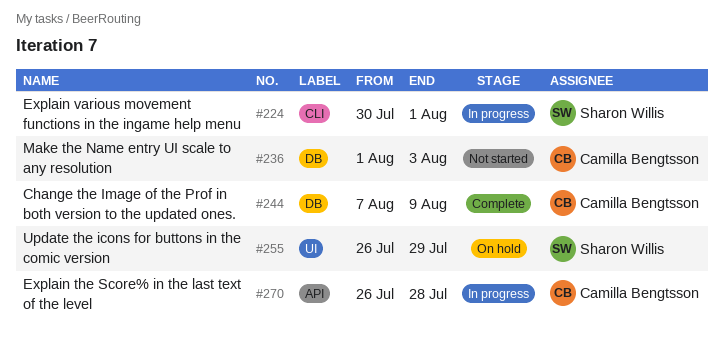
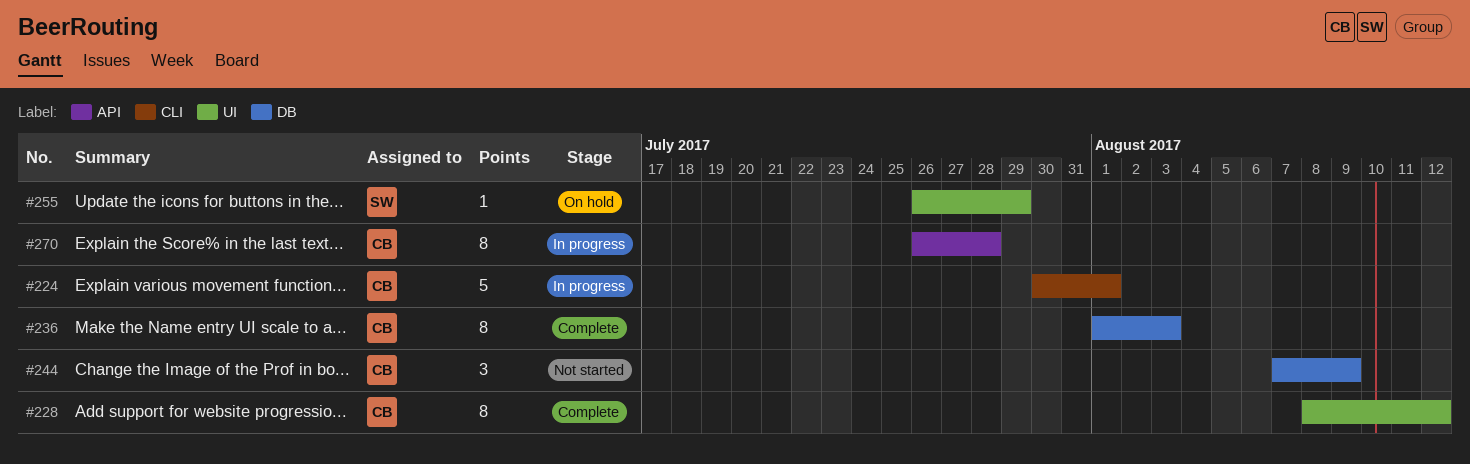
#224, owner: Sharon Willis -> Camilla Bengtsson
#228: none -> present
#236, status: Not started -> Complete
#244, status: Complete -> Not started

